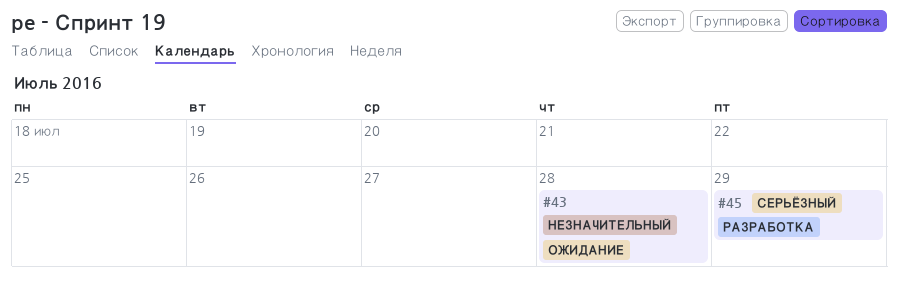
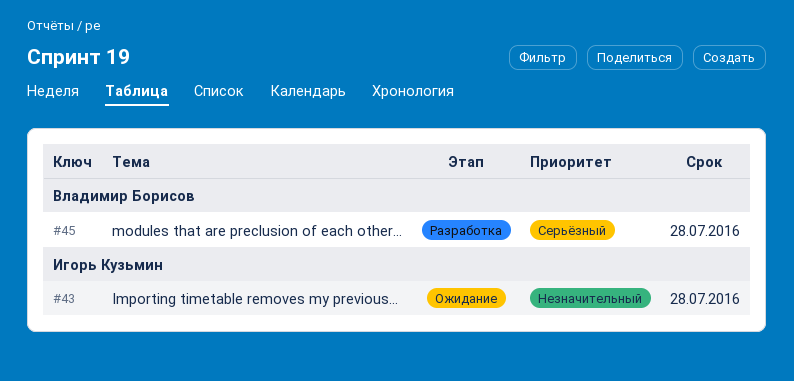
#45, due: Jul 29 -> Jul 28

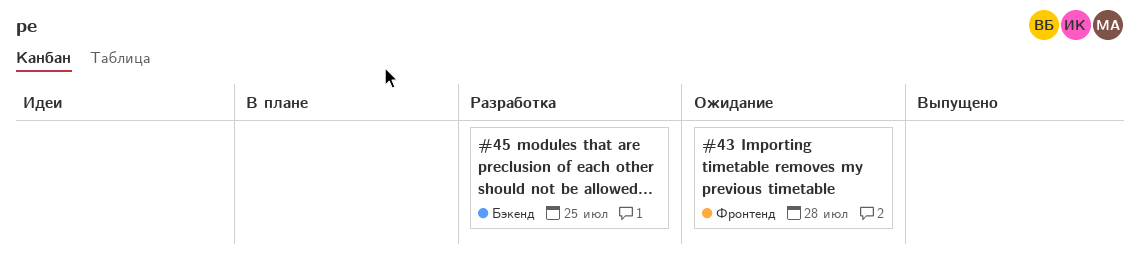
#45, due: Jul 28 -> Jul 25

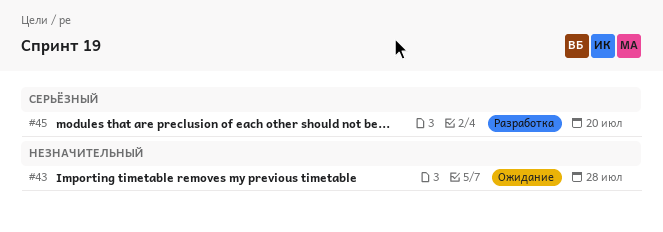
#45, due: Jul 25 -> Jul 20

